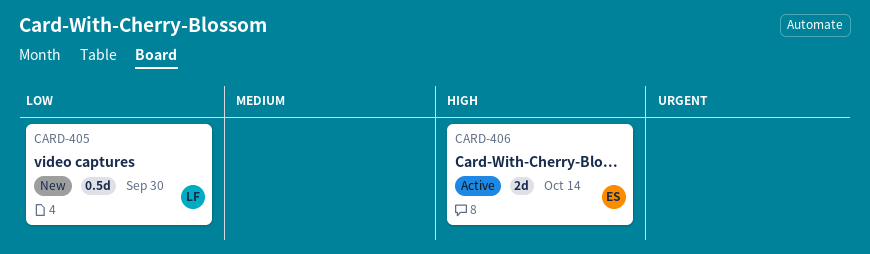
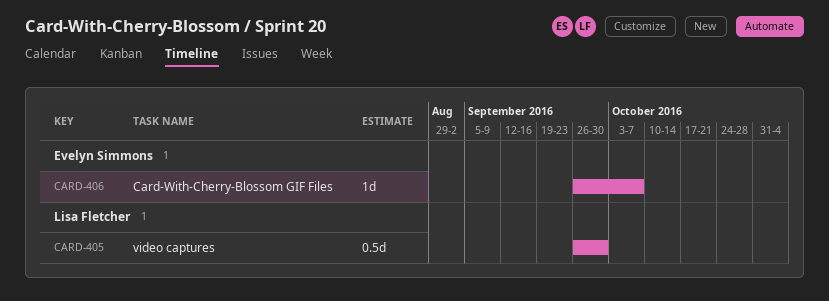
CARD-406, estimate: 2d -> 1d
CARD-406, due: Oct 14 -> Oct 7

